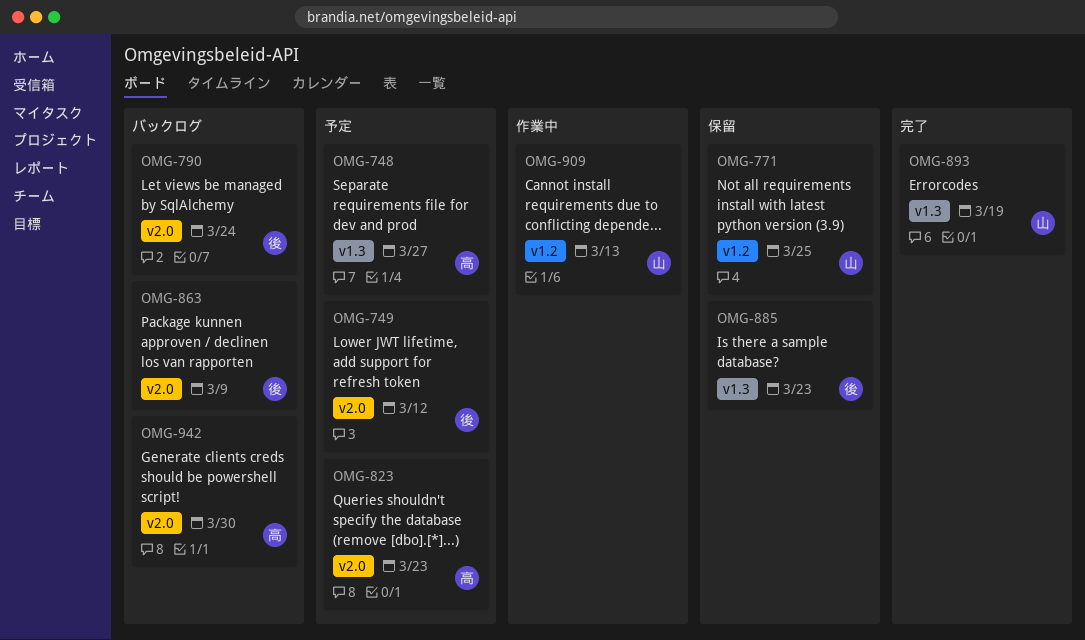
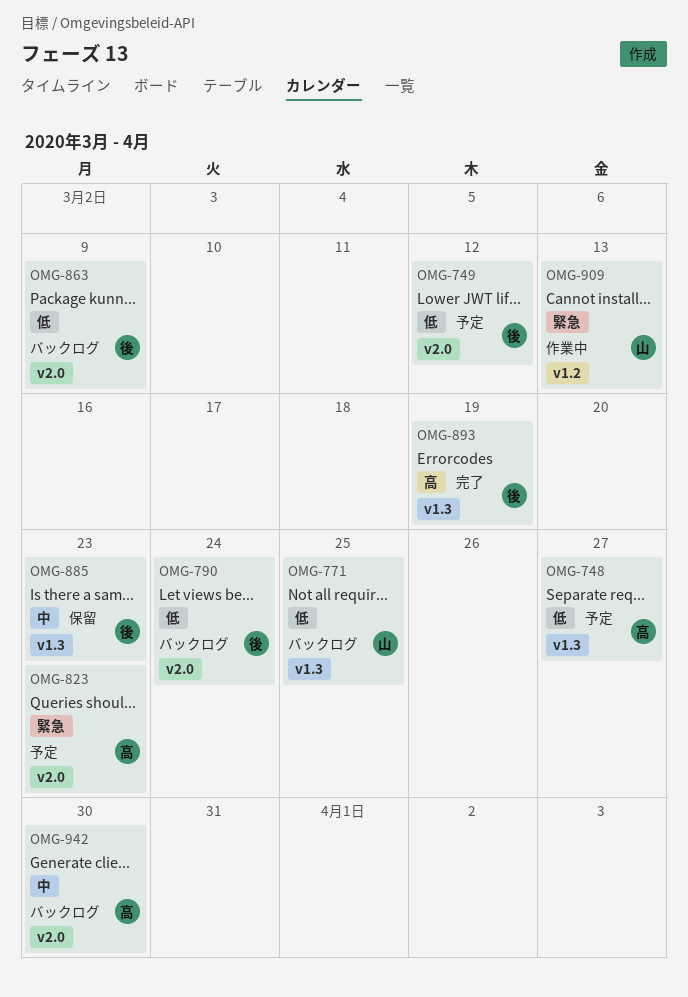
OMG-771, status: 保留 -> バックログ
OMG-771, label: v1.2 -> v1.3
OMG-893, owner: 山 -> 後

